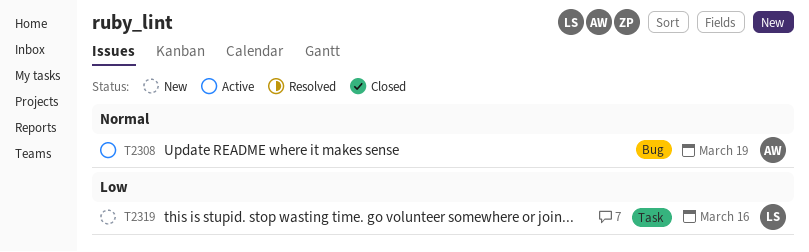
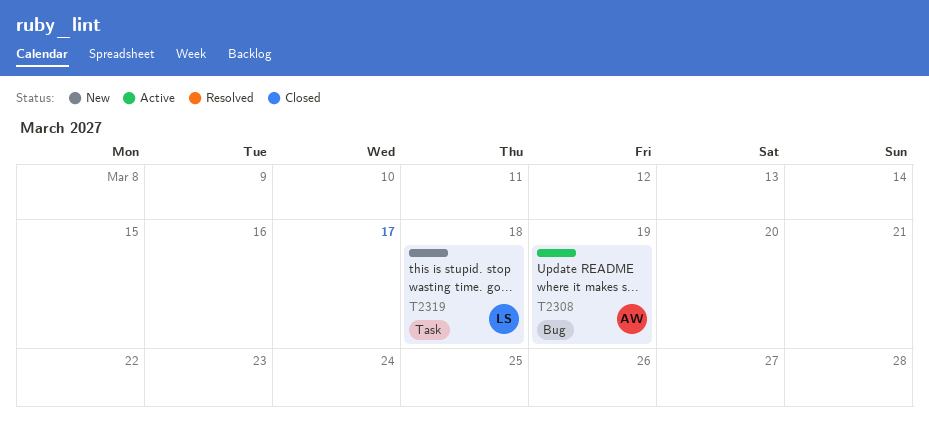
T2319, due: Mar 16 -> Mar 18

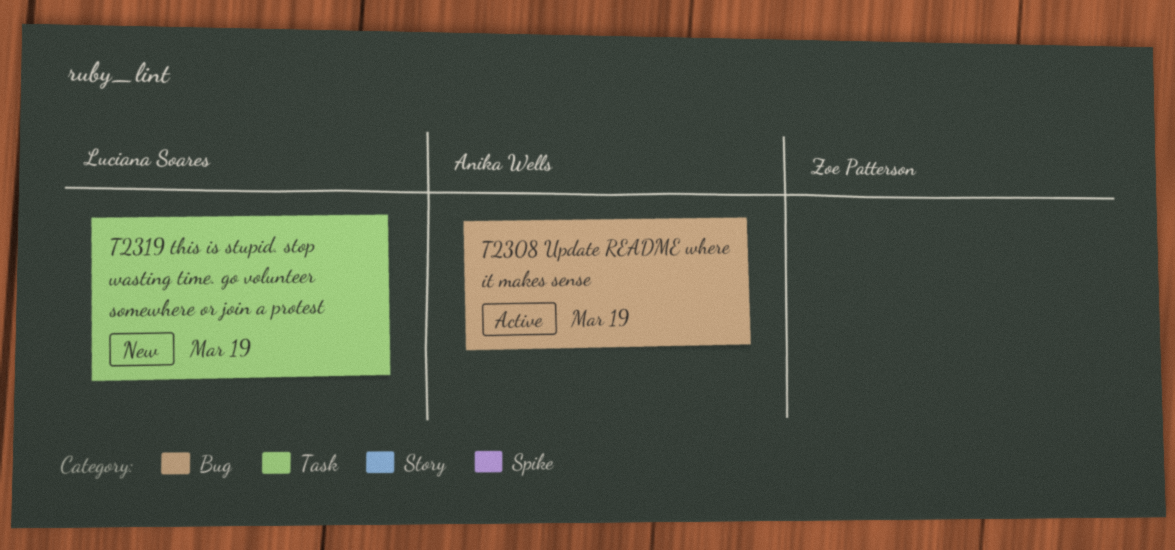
T2319, due: Mar 18 -> Mar 19

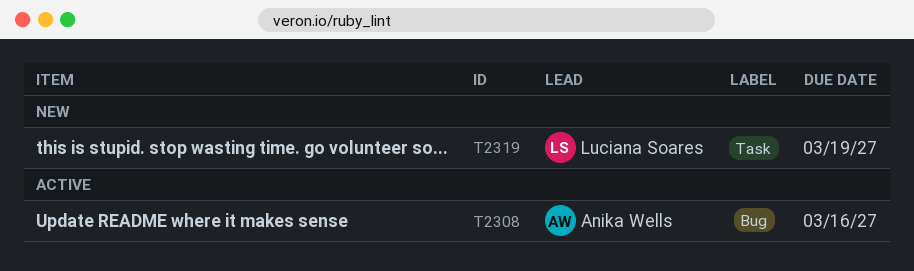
T2308, due: Mar 19 -> Mar 16

